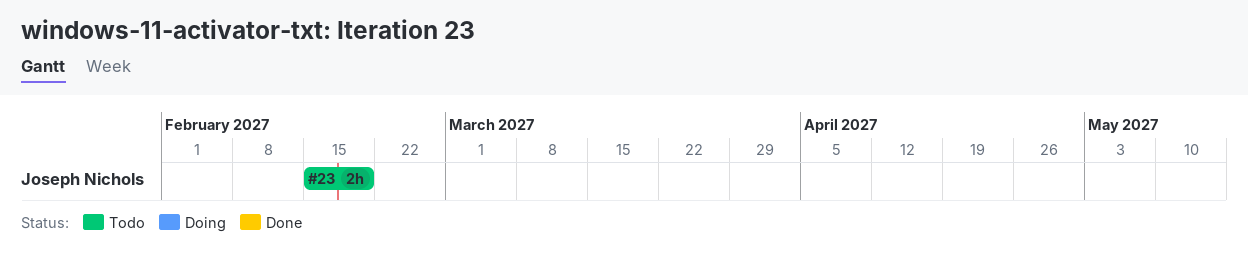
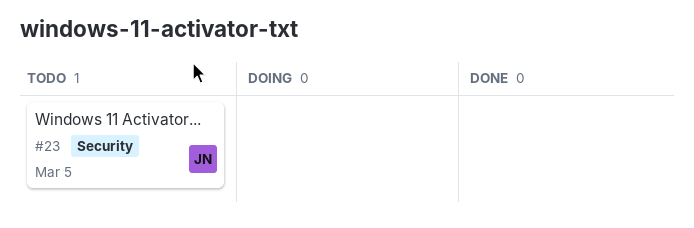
#23, due: Feb 19 -> Mar 5

